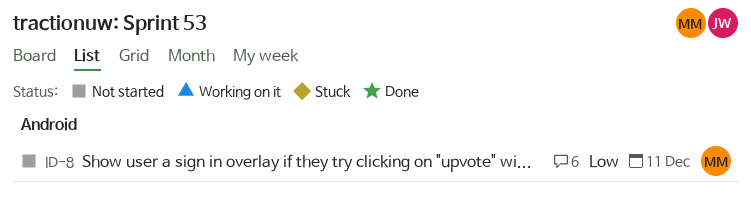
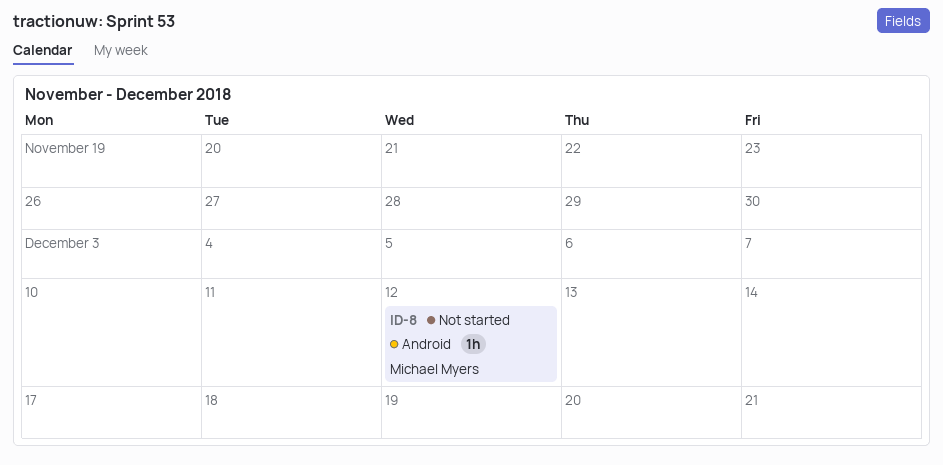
ID-8, due: Dec 11 -> Dec 12

